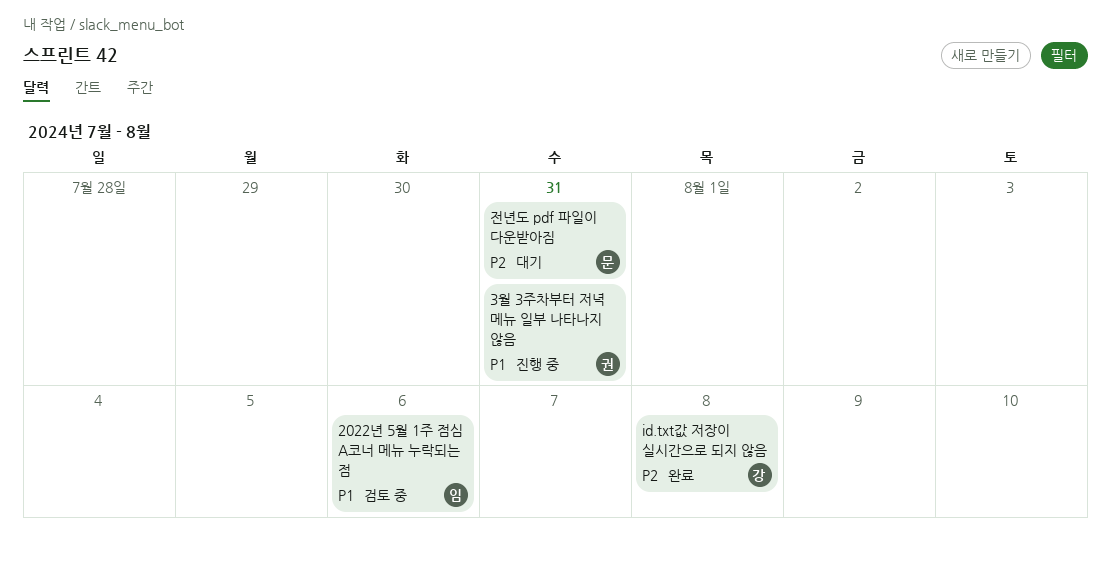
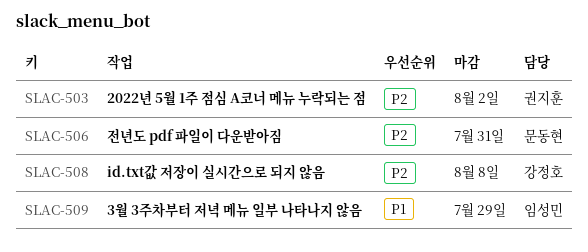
2022년 5월 1주 점심 A코너 메뉴 누락되는 점, owner: 임성민 -> 권지훈
2022년 5월 1주 점심 A코너 메뉴 누락되는 점, priority: P1 -> P2
2022년 5월 1주 점심 A코너 메뉴 누락되는 점, due: Aug 6 -> Aug 2
3월 3주차부터 저녁 메뉴 일부 나타나지 않음, owner: 권지훈 -> 임성민
3월 3주차부터 저녁 메뉴 일부 나타나지 않음, due: Jul 31 -> Jul 29

